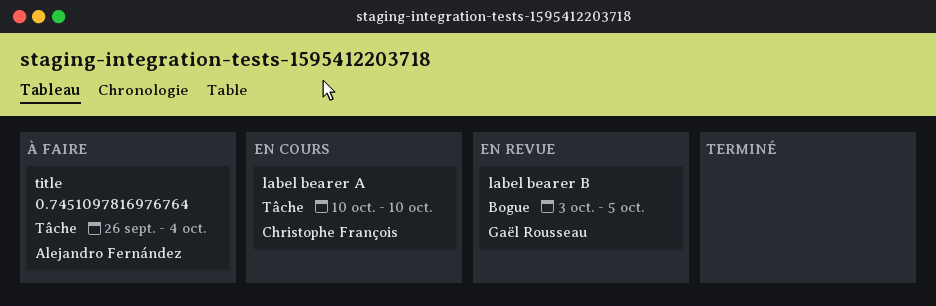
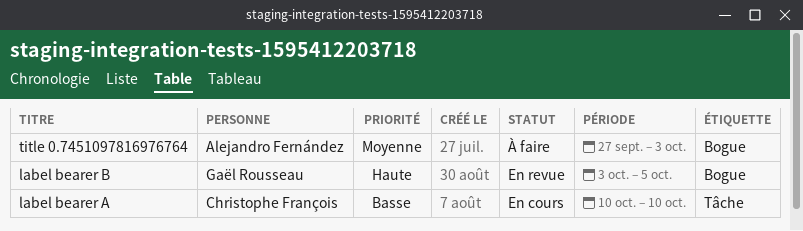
title 0.7451097816976764, label: Tâche -> Bogue
title 0.7451097816976764, start: Sep 26 -> Sep 27
title 0.7451097816976764, due: Oct 4 -> Oct 3

